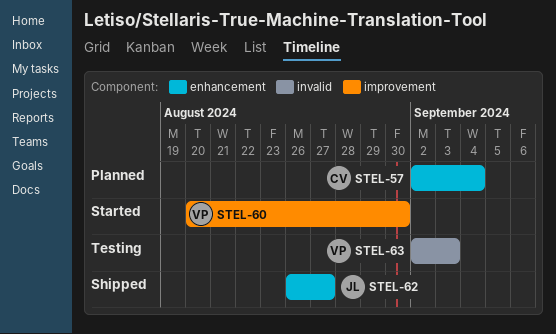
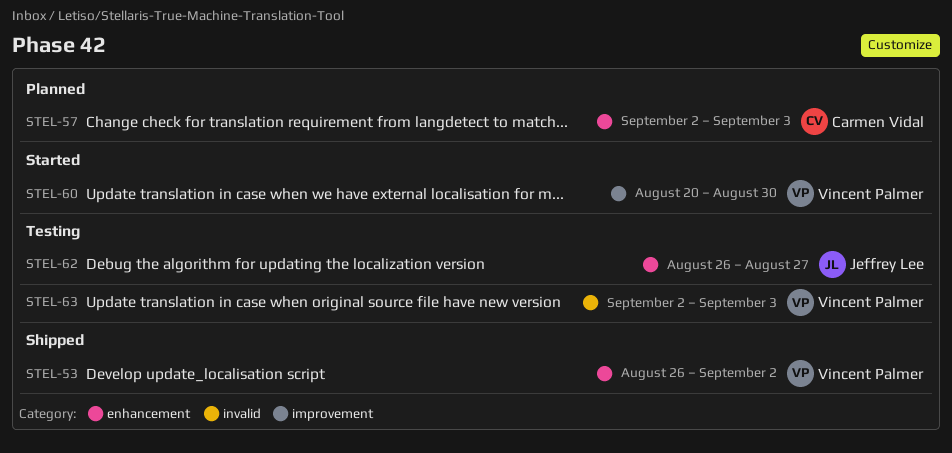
STEL-53: none -> present
STEL-57, due: Sep 4 -> Sep 3
STEL-62, status: Shipped -> Testing

